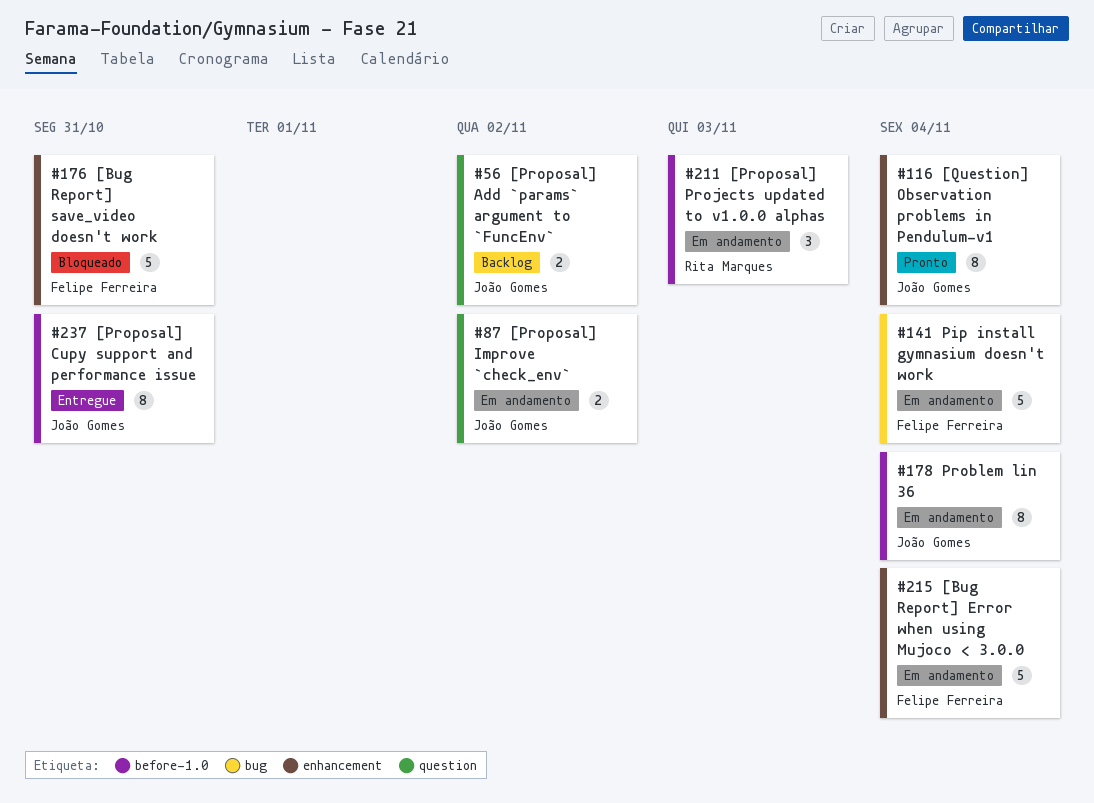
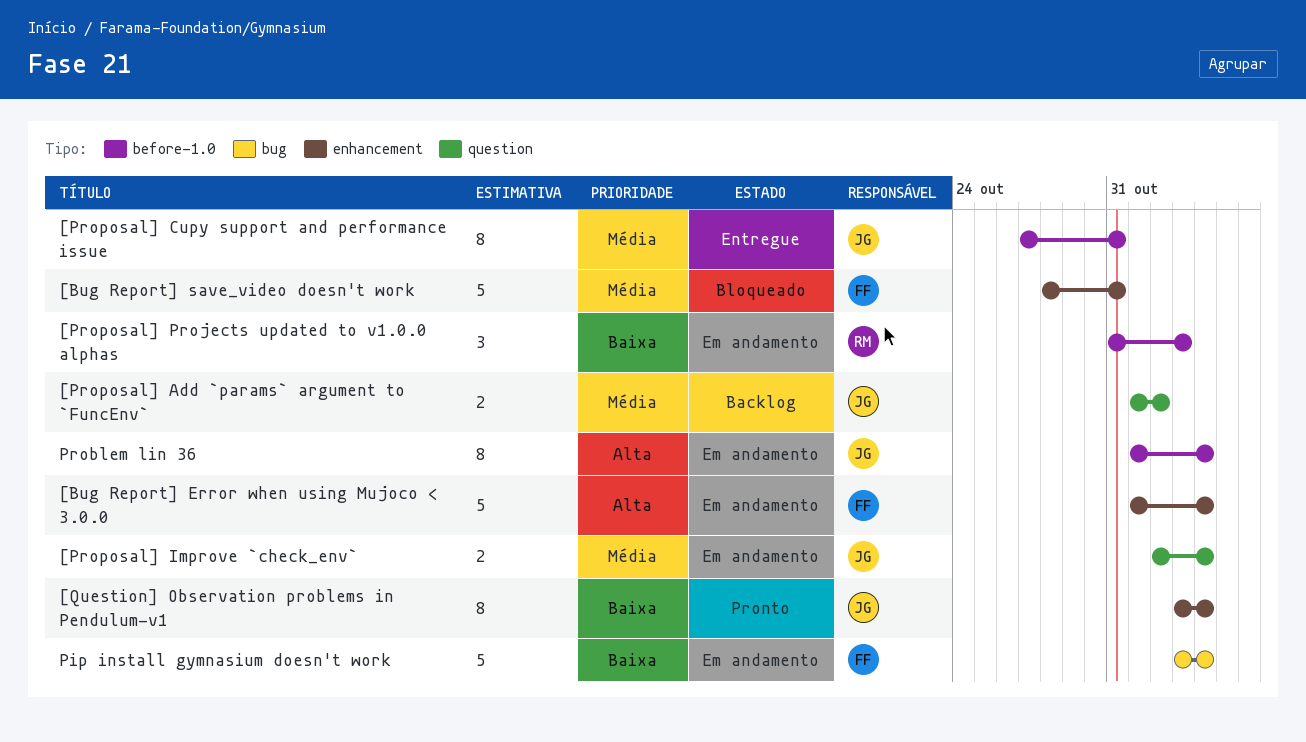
[Proposal] Improve `check_env`, due: Nov 2 -> Nov 4

